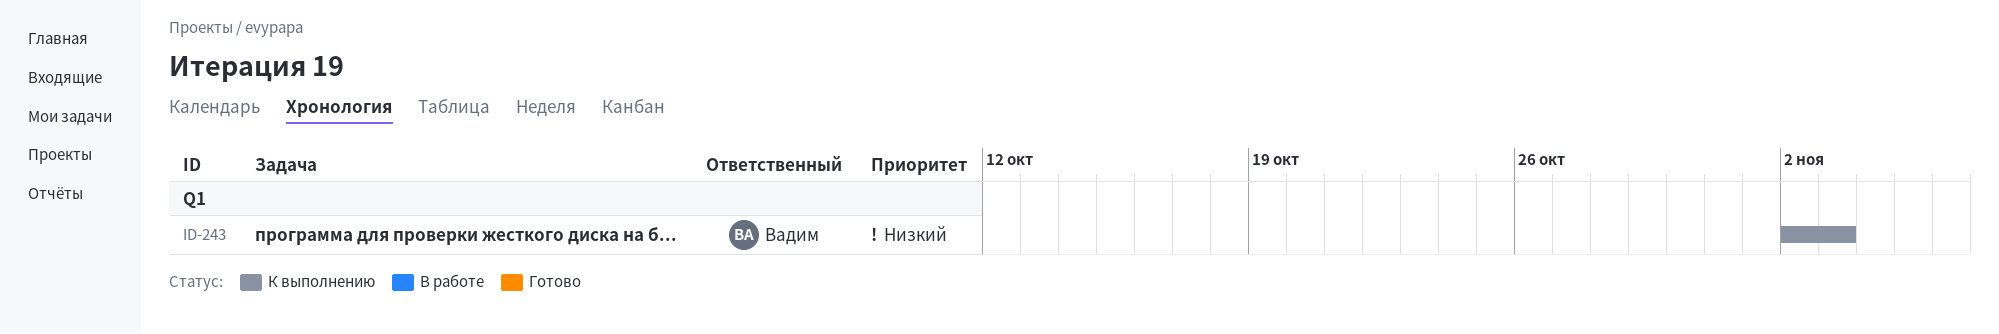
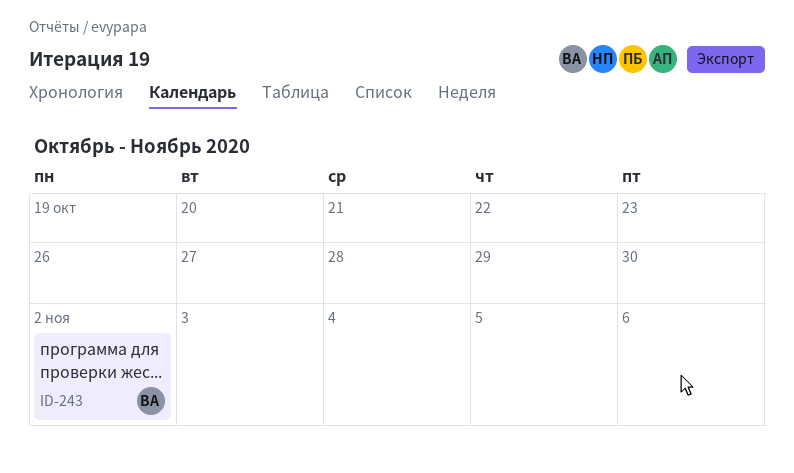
ID-243, due: Nov 3 -> Nov 2

